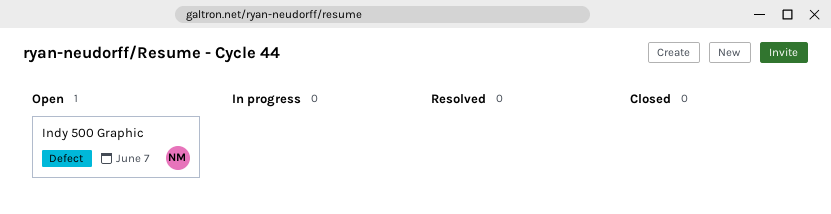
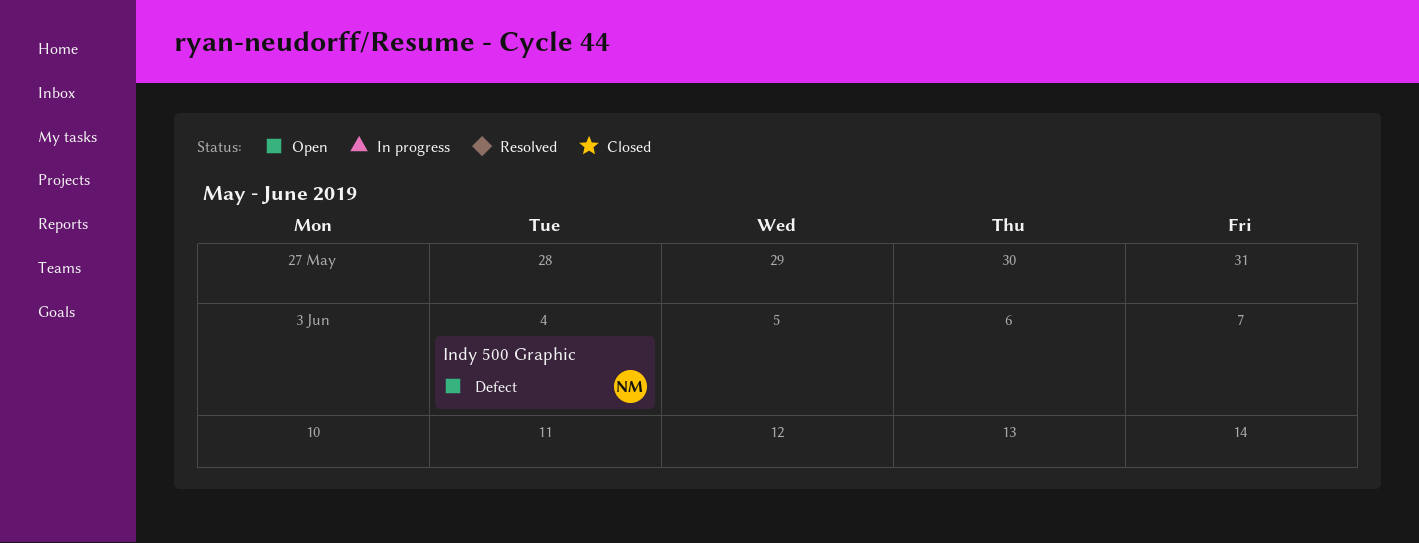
Indy 500 Graphic, due: Jun 7 -> Jun 4

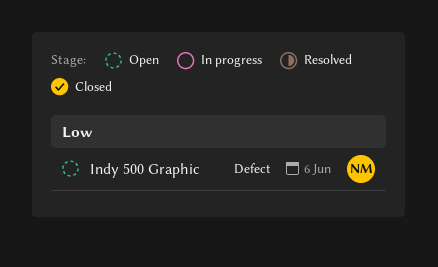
Indy 500 Graphic, due: Jun 4 -> Jun 6

